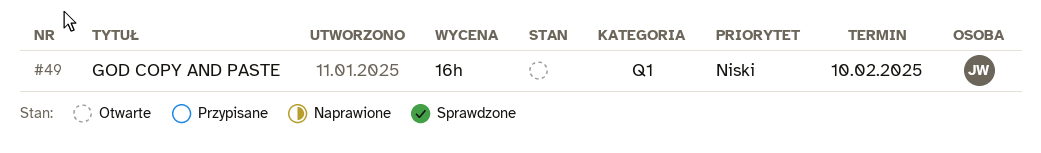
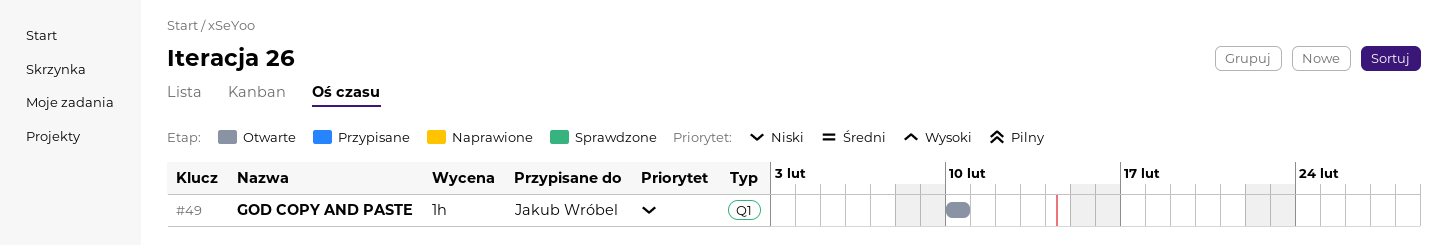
#49, estimate: 16h -> 1h

